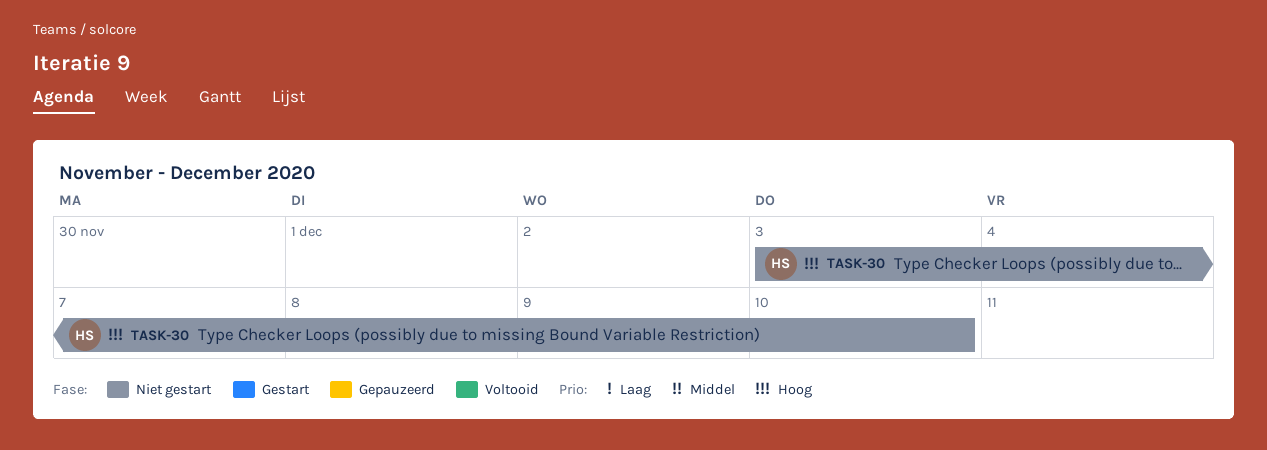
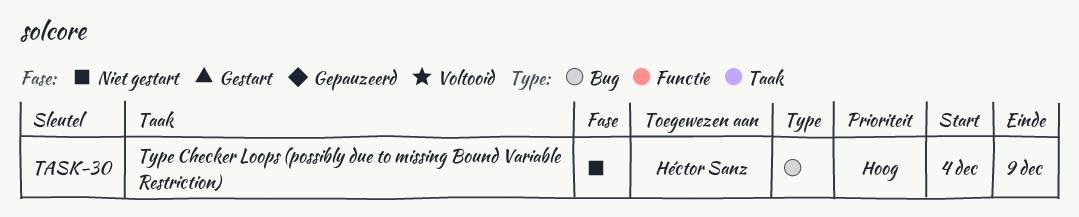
TASK-30, start: Dec 3 -> Dec 4
TASK-30, due: Dec 10 -> Dec 9

